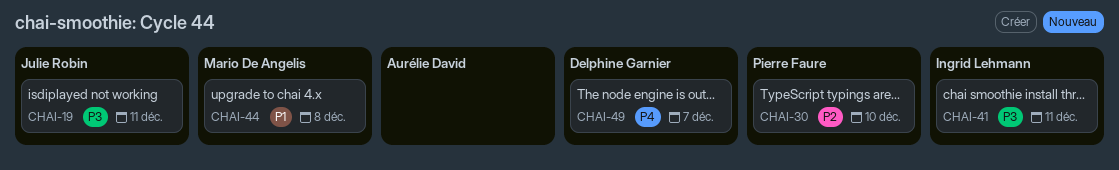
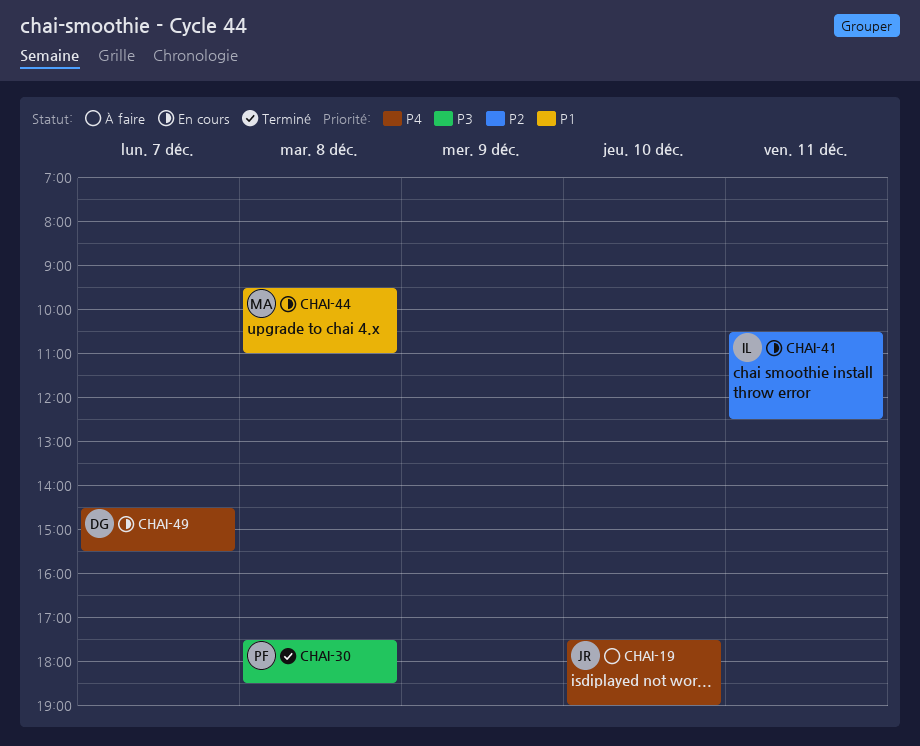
CHAI-19, priority: P3 -> P4
CHAI-19, day: Dec 11 -> Dec 10
CHAI-30, priority: P2 -> P3
CHAI-30, day: Dec 10 -> Dec 8
CHAI-41, priority: P3 -> P2

